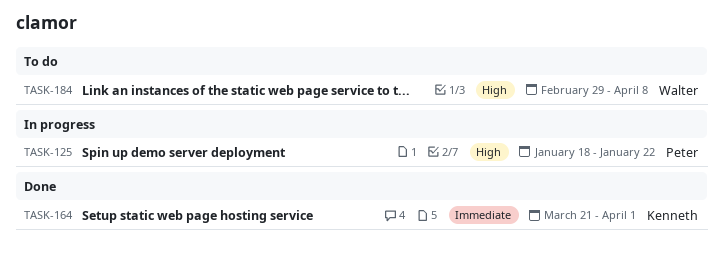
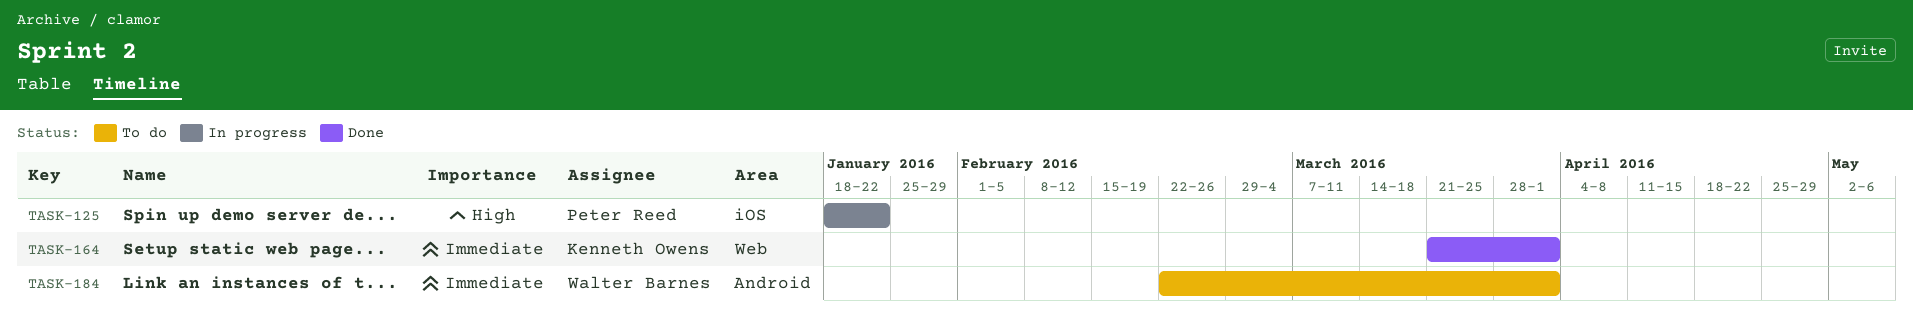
TASK-184, priority: High -> Immediate
TASK-184, start: Feb 29 -> Feb 22
TASK-184, due: Apr 8 -> Apr 1

